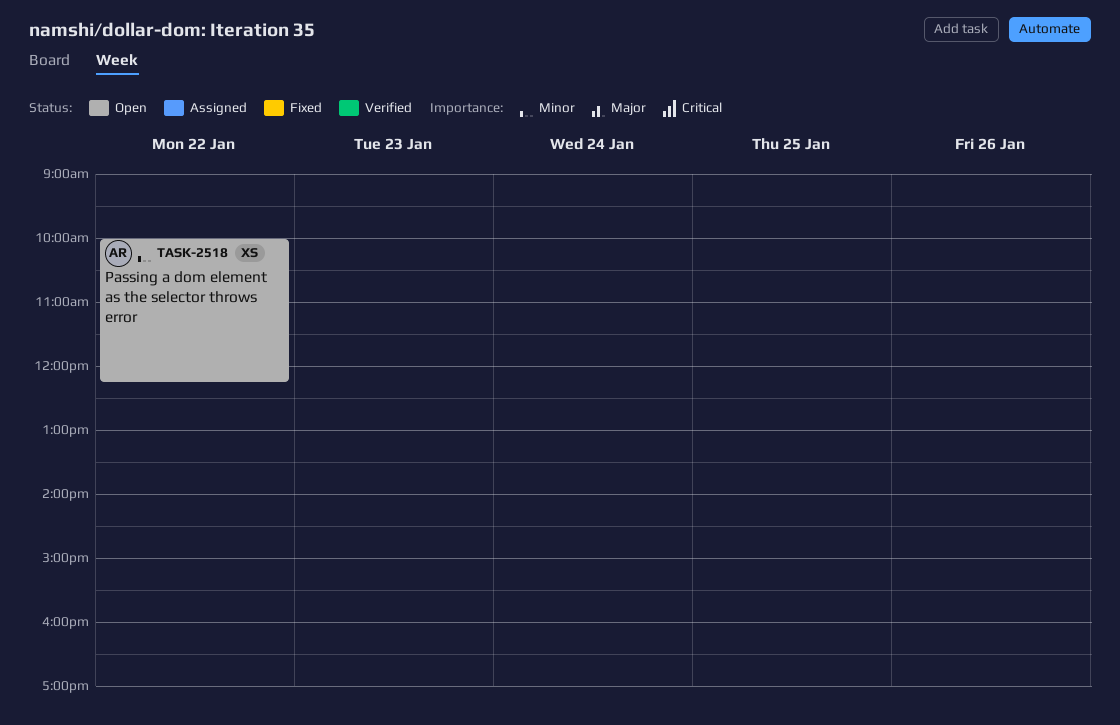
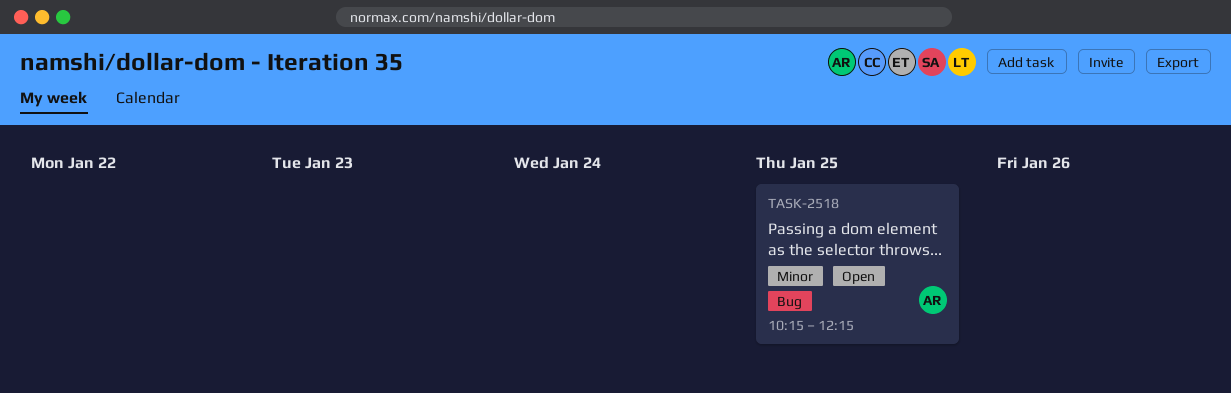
TASK-2518, day: Jan 22 -> Jan 25
TASK-2518, begins: 10:00 -> 10:15

